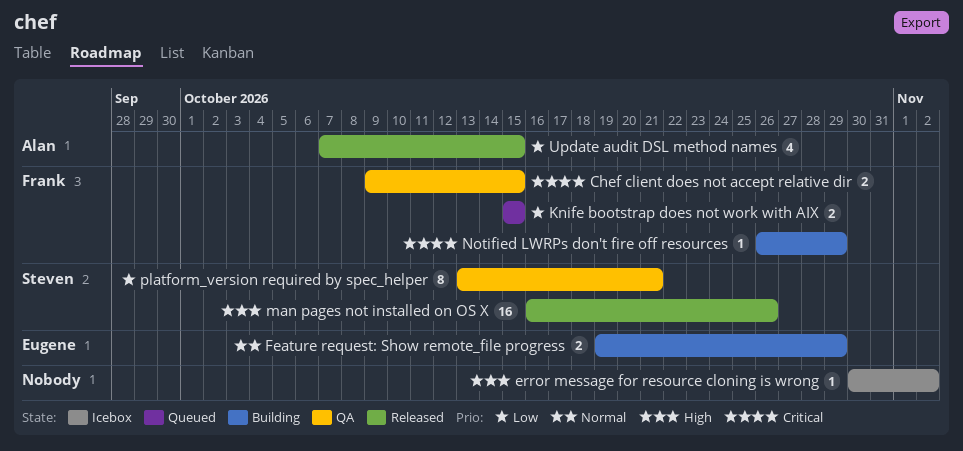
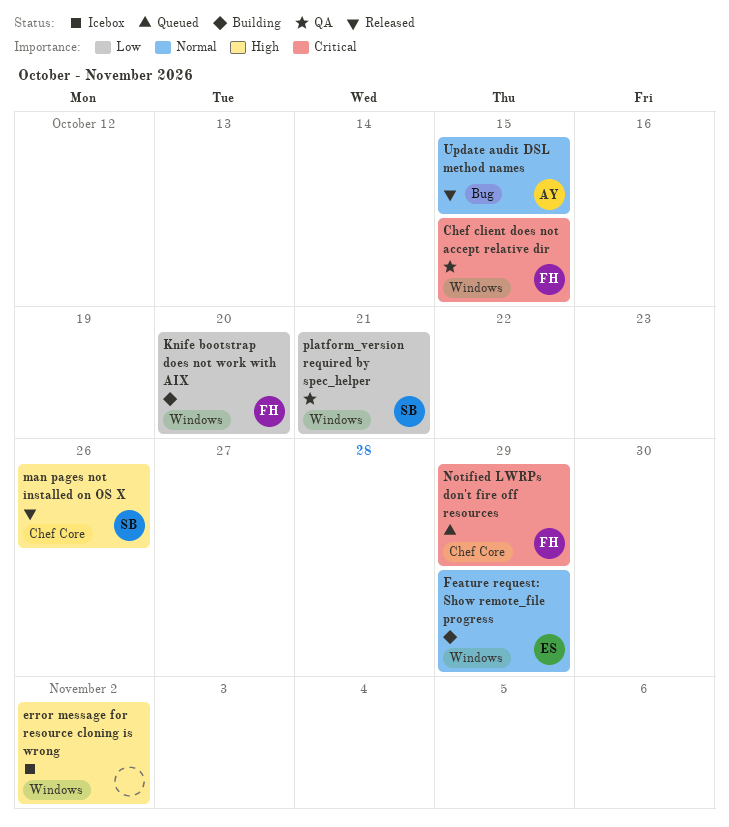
Knife bootstrap does not work with AIX, status: Queued -> Building
Knife bootstrap does not work with AIX, due: Oct 15 -> Oct 20
Notified LWRPs don't fire off resources, status: Building -> Queued
Update audit DSL method names, priority: Low -> Normal

